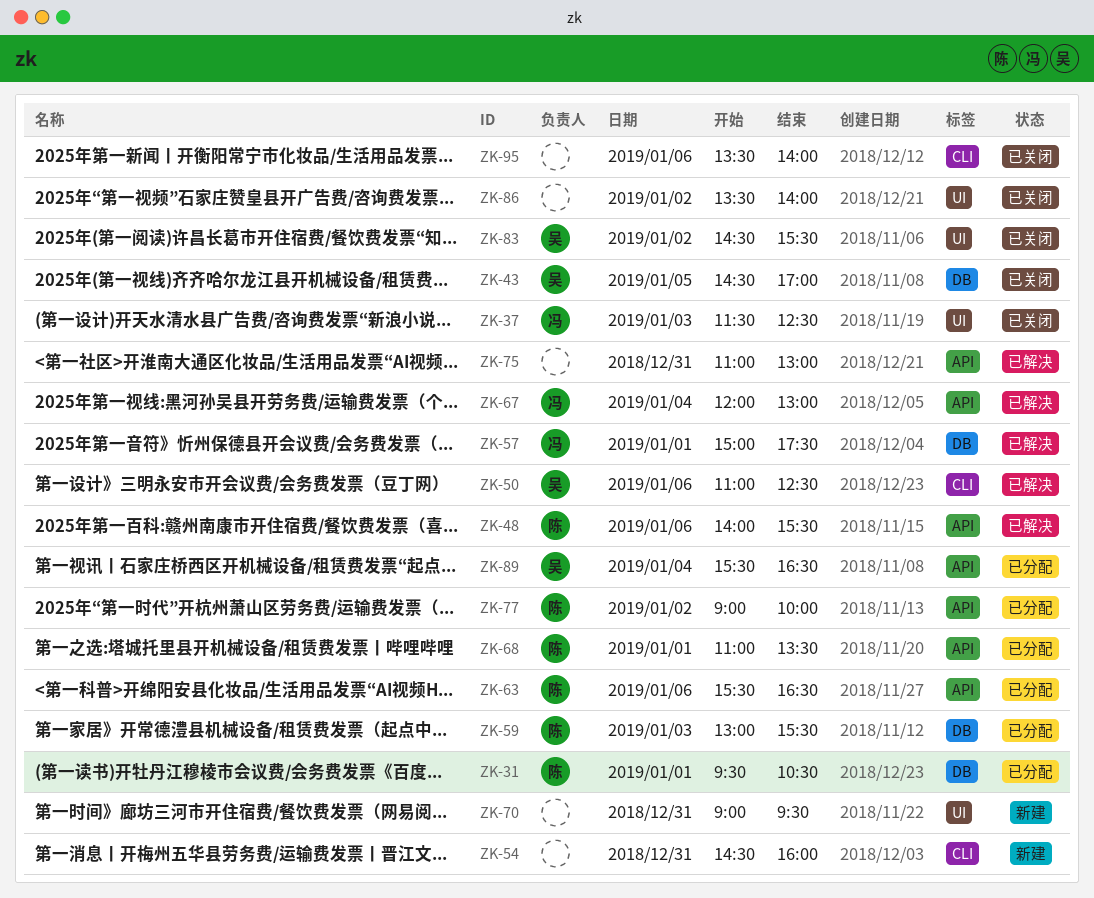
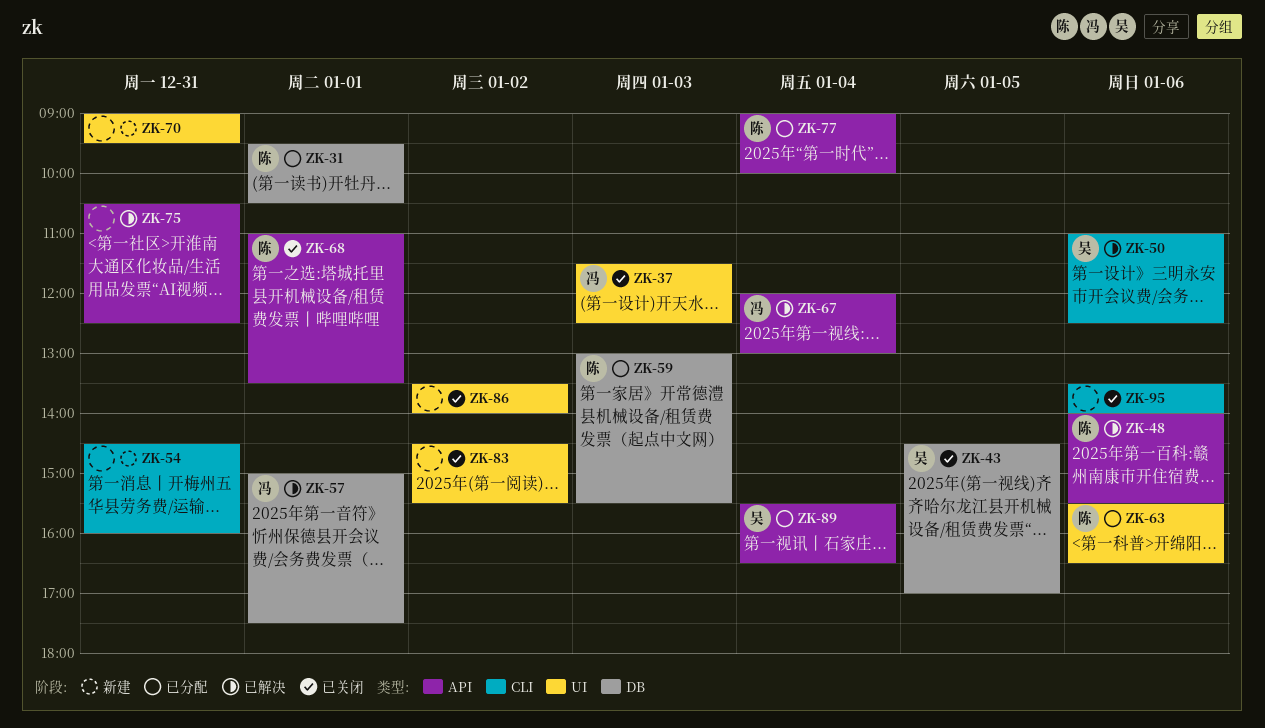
ZK-63, label: API -> UI
ZK-68, status: 已分配 -> 已关闭
ZK-75, begins: 11:00 -> 10:30
ZK-75, ends: 13:00 -> 12:30
ZK-77, day: Jan 2 -> Jan 4
ZK-83, owner: 吴 -> none

